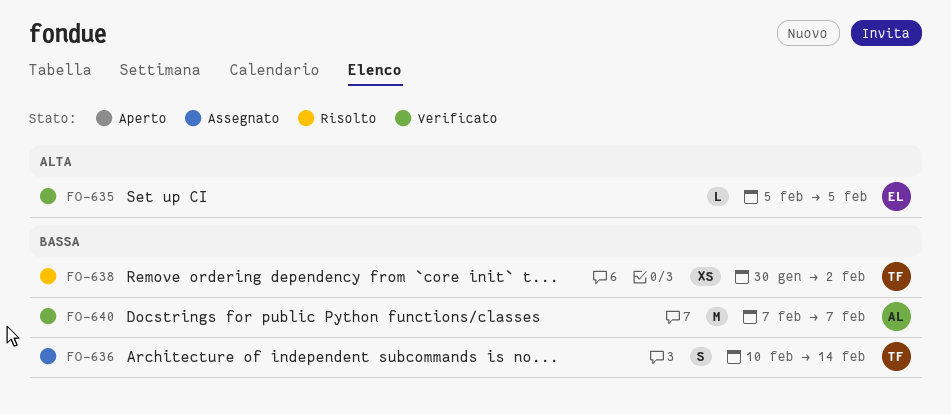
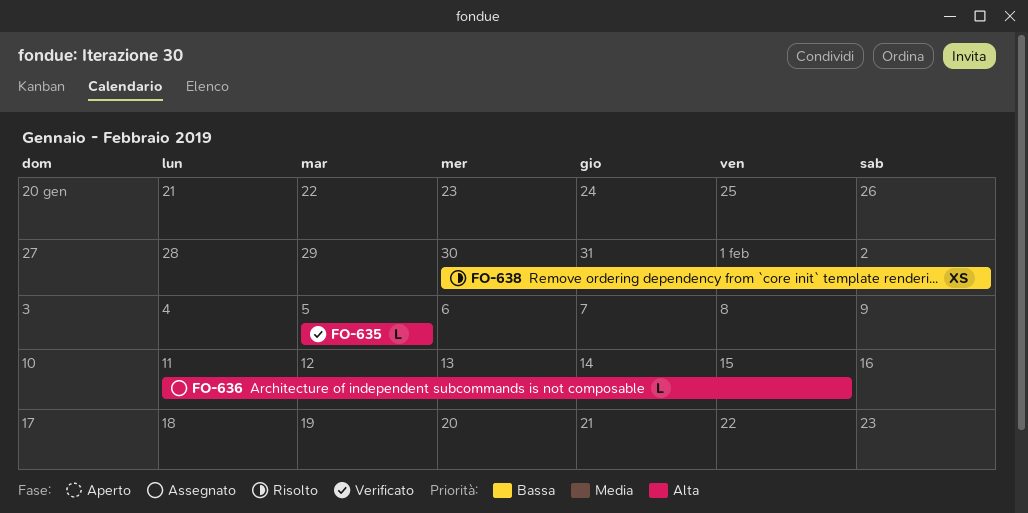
FO-636, priority: Bassa -> Alta
FO-636, estimate: S -> L
FO-636, start: Feb 10 -> Feb 11
FO-636, due: Feb 14 -> Feb 15
FO-640: present -> none

